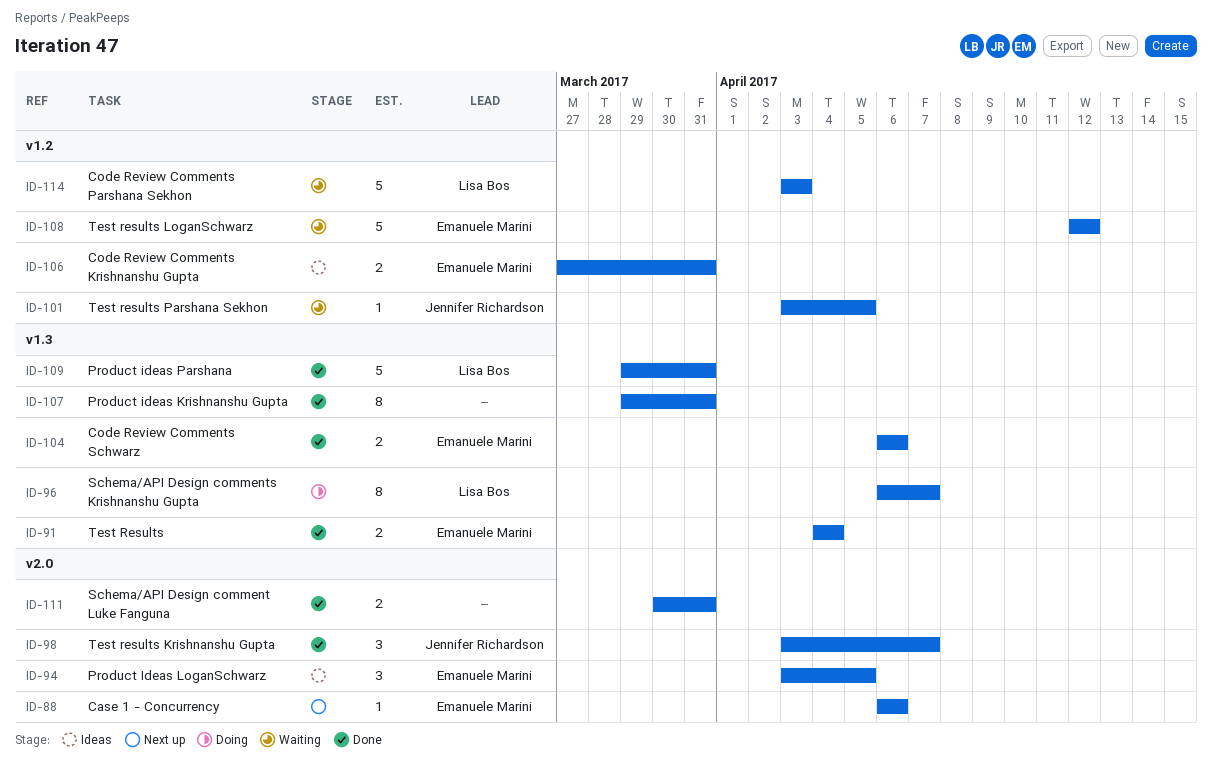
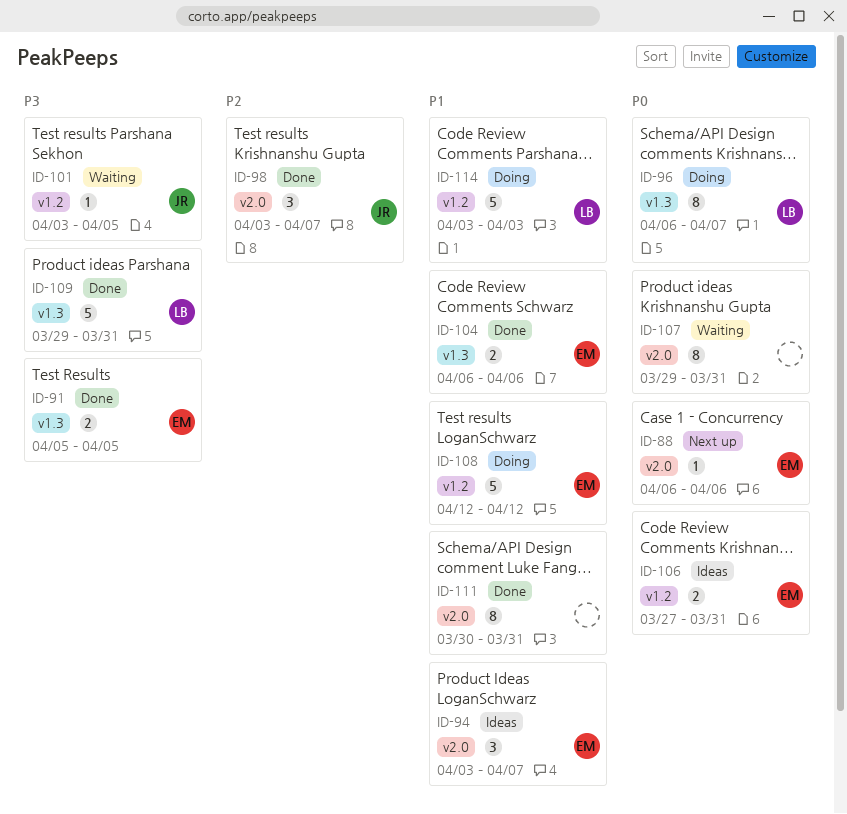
ID-91, start: Apr 4 -> Apr 5
ID-91, due: Apr 4 -> Apr 5
ID-94, due: Apr 5 -> Apr 7
ID-107, status: Done -> Waiting
ID-107, label: v1.3 -> v2.0
ID-108, status: Waiting -> Doing
ID-111, estimate: 2 -> 8
ID-114, status: Waiting -> Doing

